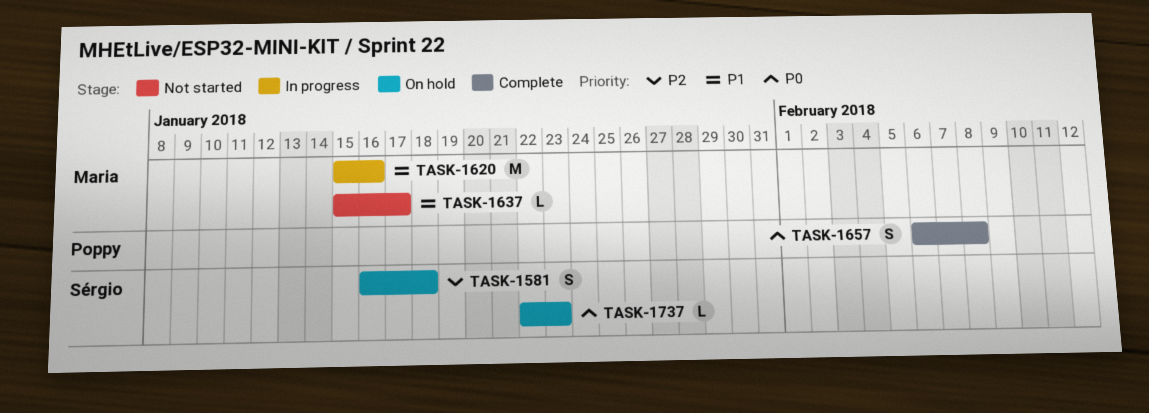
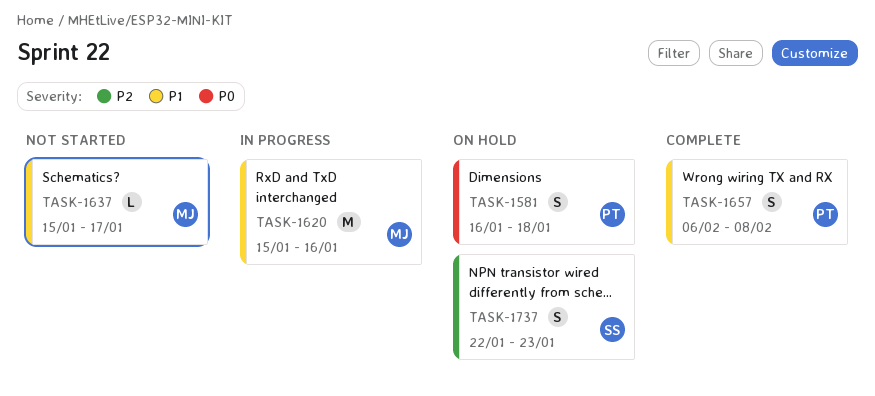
TASK-1581, owner: Sérgio -> Poppy
TASK-1581, priority: P2 -> P0
TASK-1657, priority: P0 -> P1
TASK-1737, priority: P0 -> P2
TASK-1737, estimate: L -> S

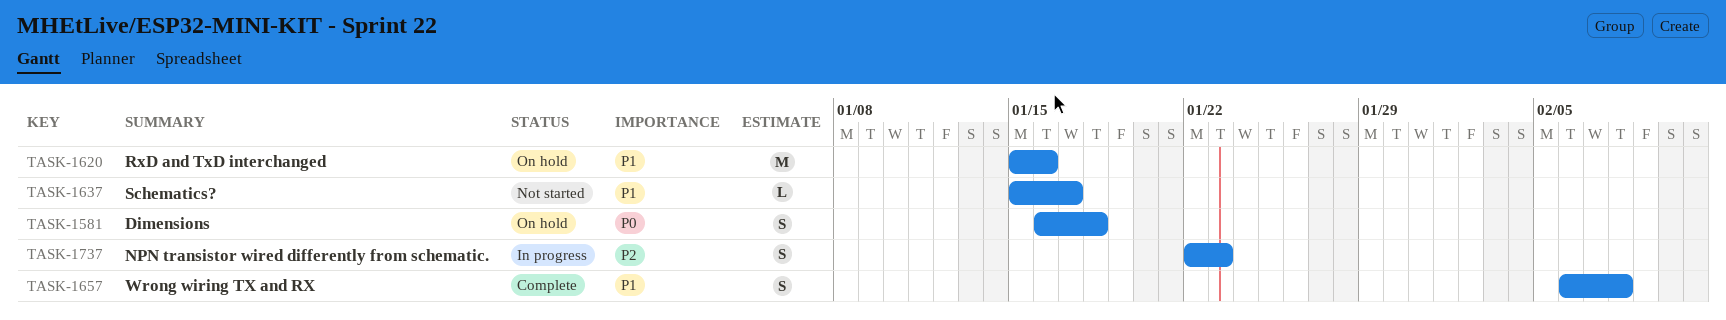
TASK-1620, status: In progress -> On hold
TASK-1737, status: On hold -> In progress

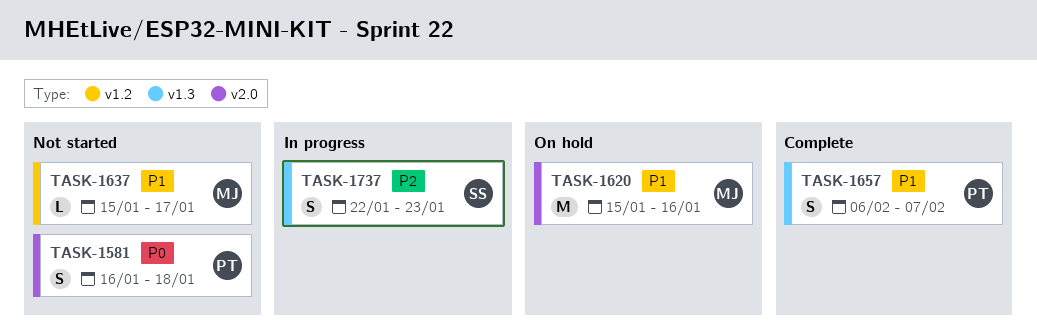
TASK-1581, status: On hold -> Not started
TASK-1657, due: Feb 8 -> Feb 7

